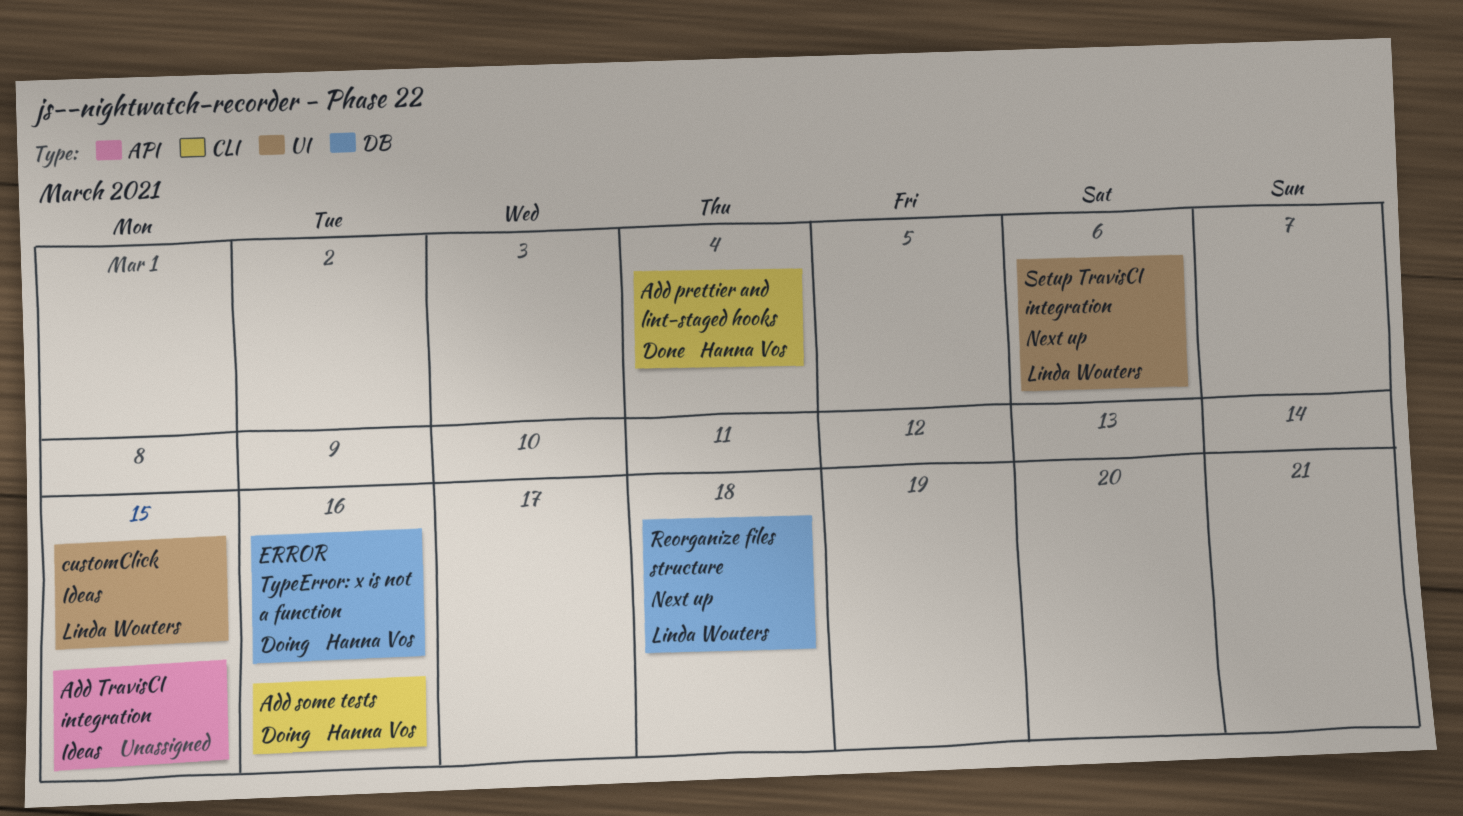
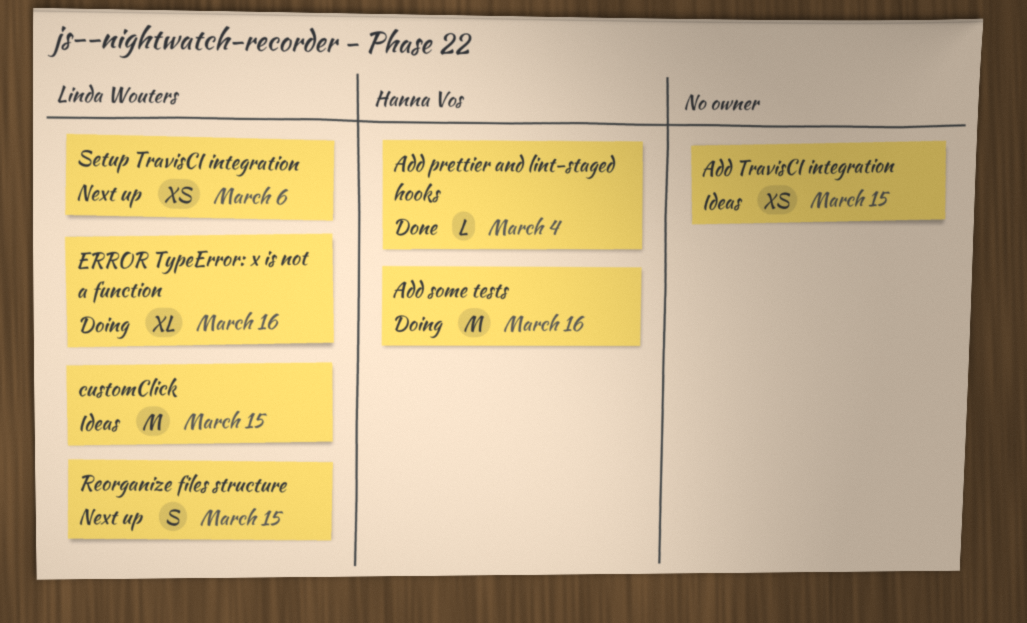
ERROR TypeError: x is not a function, owner: Hanna Vos -> Linda Wouters
Reorganize files structure, due: Mar 18 -> Mar 15

